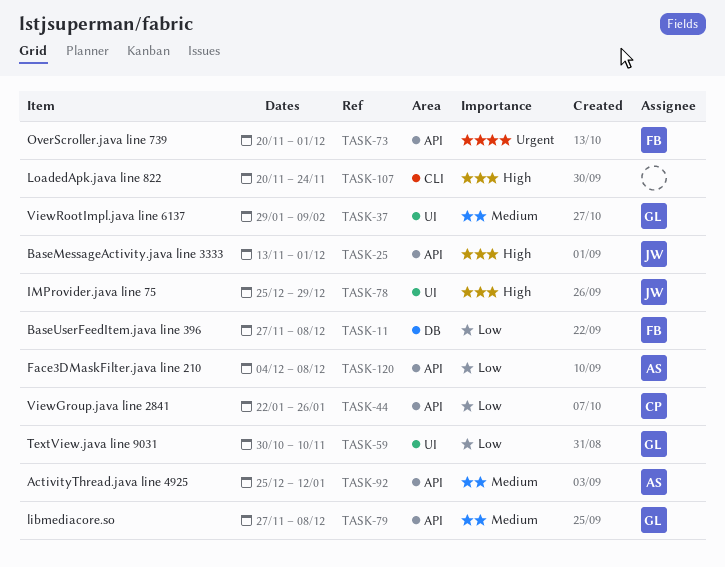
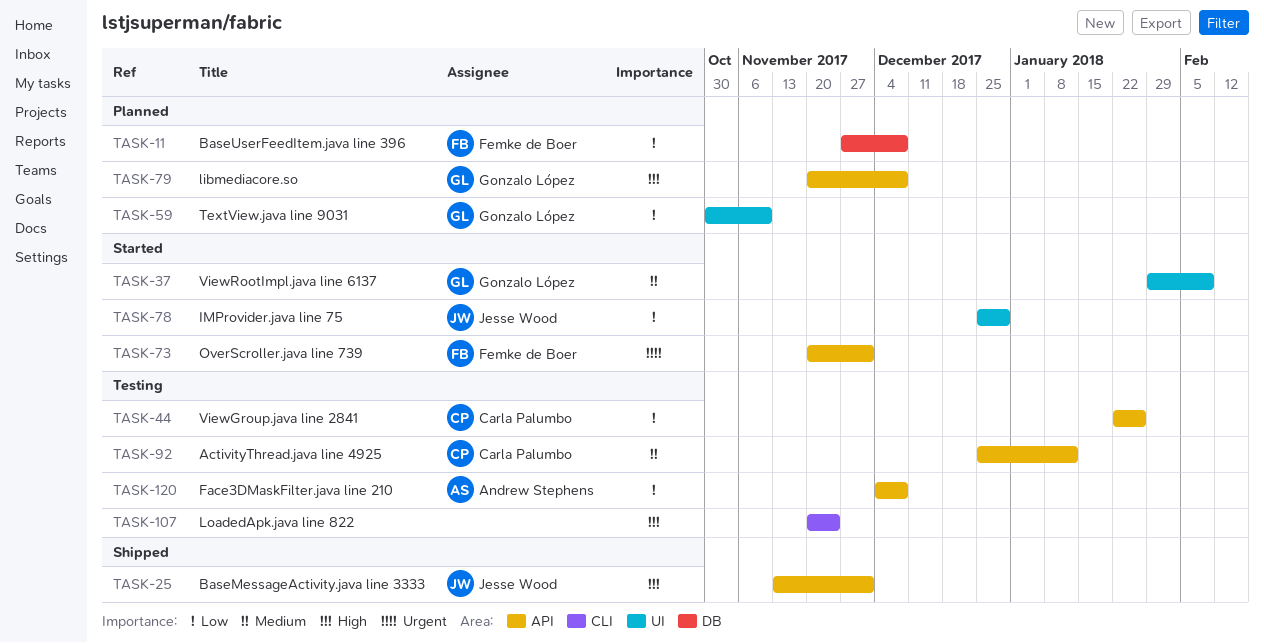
TASK-78, priority: High -> Low
TASK-79, priority: Medium -> High
TASK-79, start: Nov 27 -> Nov 20
TASK-92, owner: Andrew Stephens -> Carla Palumbo

